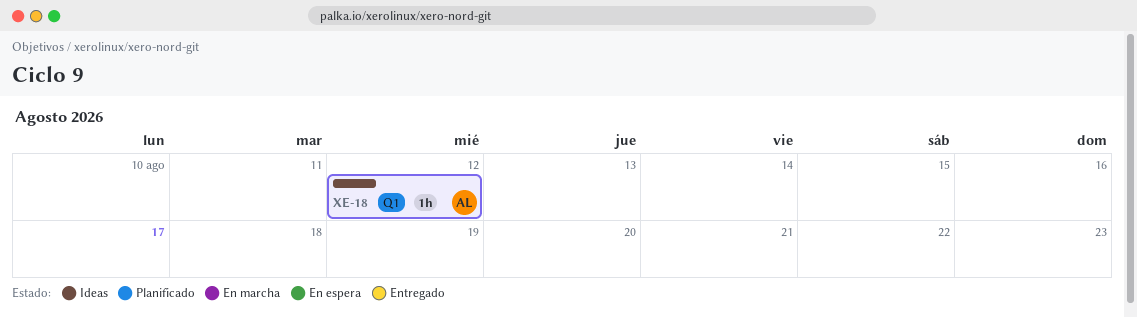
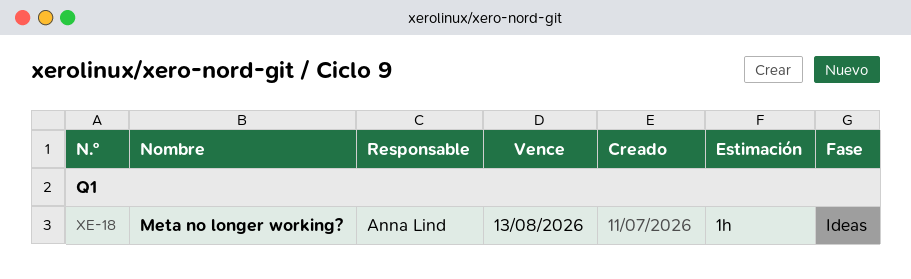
XE-18, due: Aug 12 -> Aug 13

